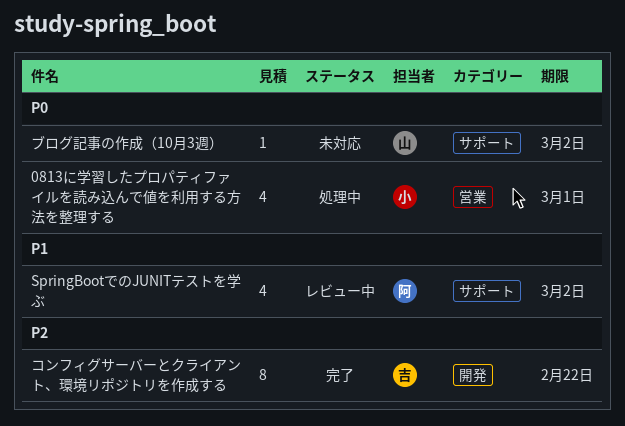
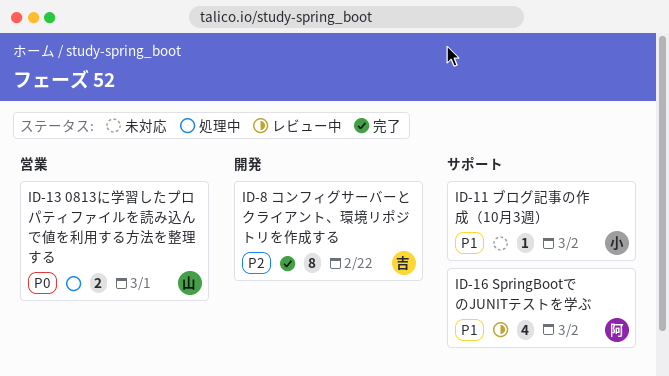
0813に学習したプロパティファイルを読み込んで値を利用する方法を整理する, owner: 小 -> 山
0813に学習したプロパティファイルを読み込んで値を利用する方法を整理する, estimate: 4 -> 2
ブログ記事の作成（10月3週）, owner: 山 -> 小
ブログ記事の作成（10月3週）, priority: P0 -> P1

